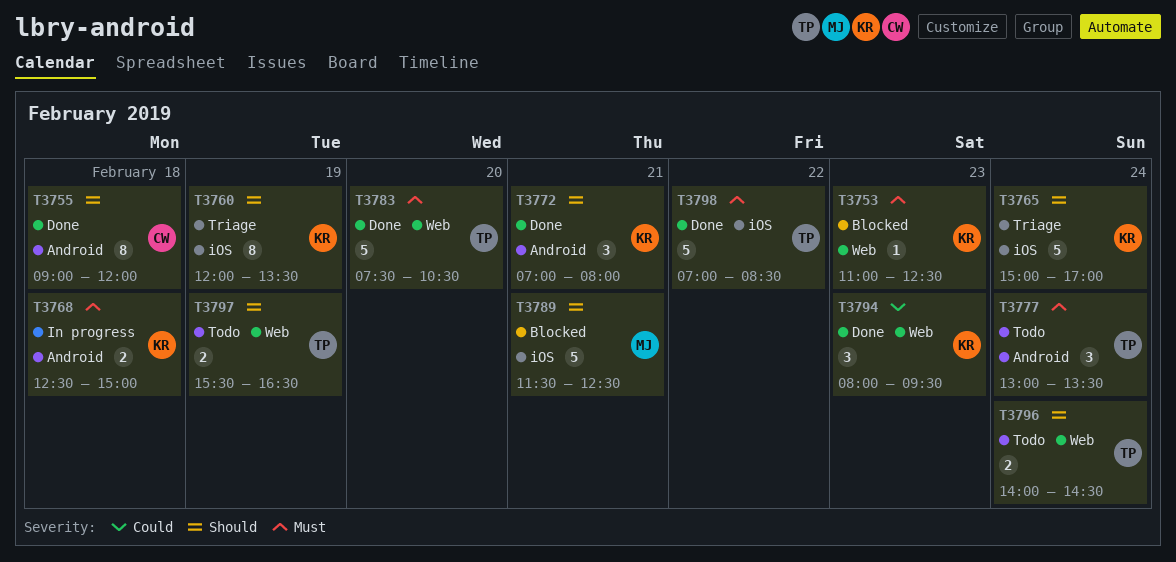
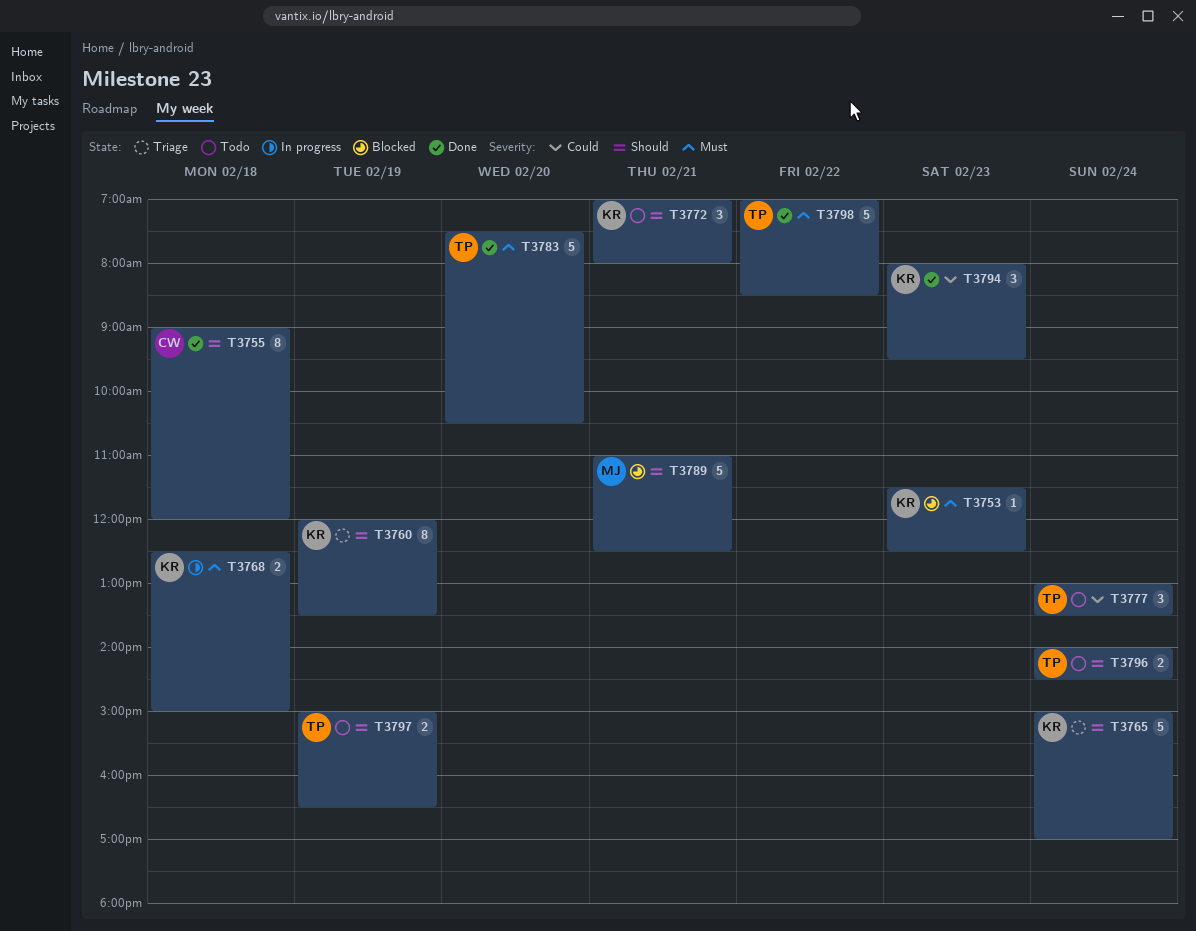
T3753, begins: 11:00 -> 11:30
T3772, status: Done -> Todo
T3777, priority: Must -> Could
T3789, begins: 11:30 -> 11:00
T3797, begins: 15:30 -> 15:00

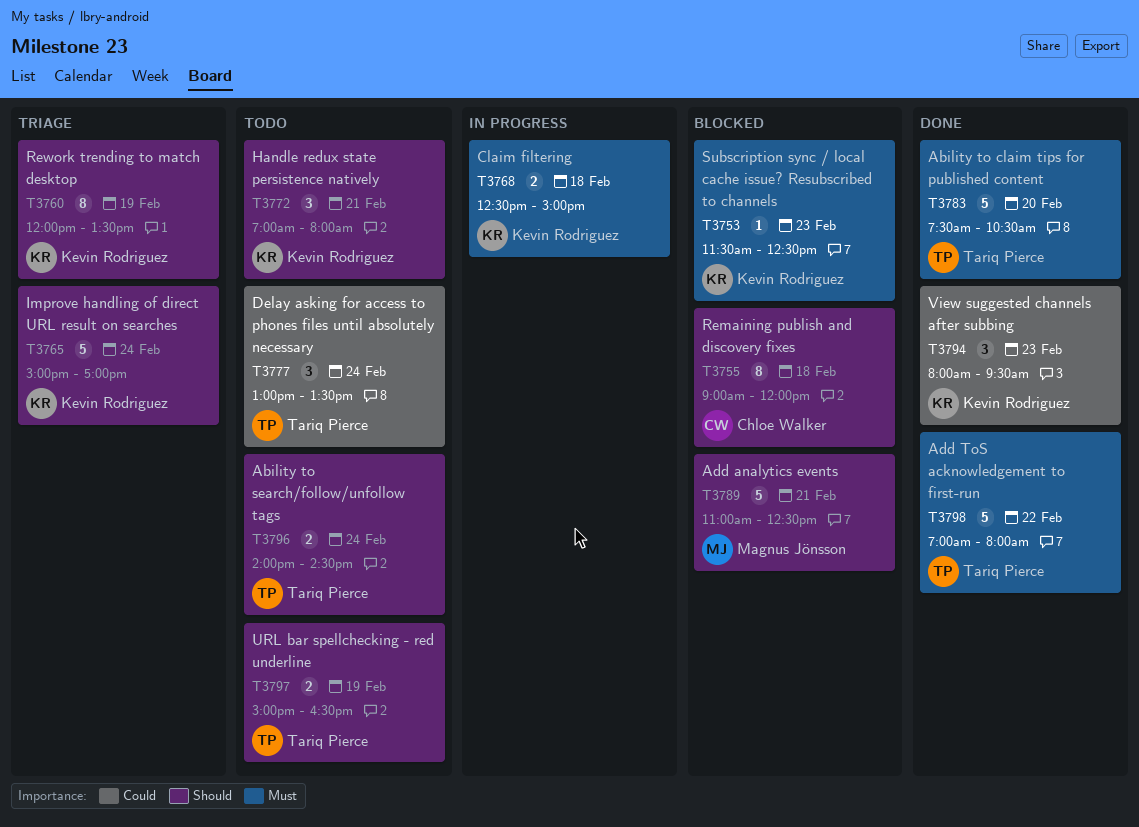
T3755, status: Done -> Blocked
T3798, ends: 08:30 -> 08:00

